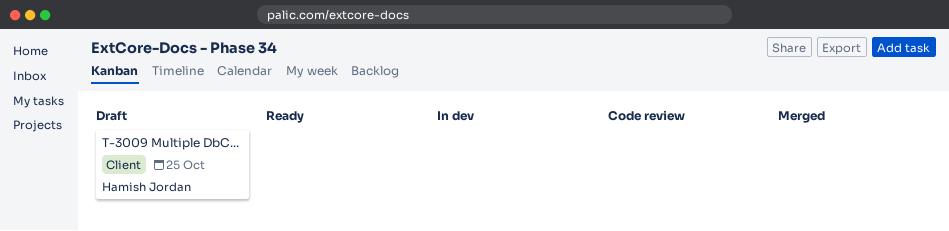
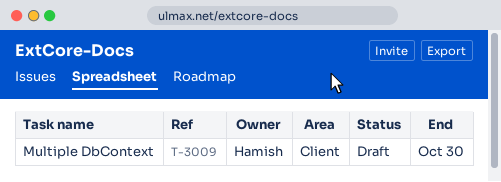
T-3009, due: Oct 25 -> Oct 30

